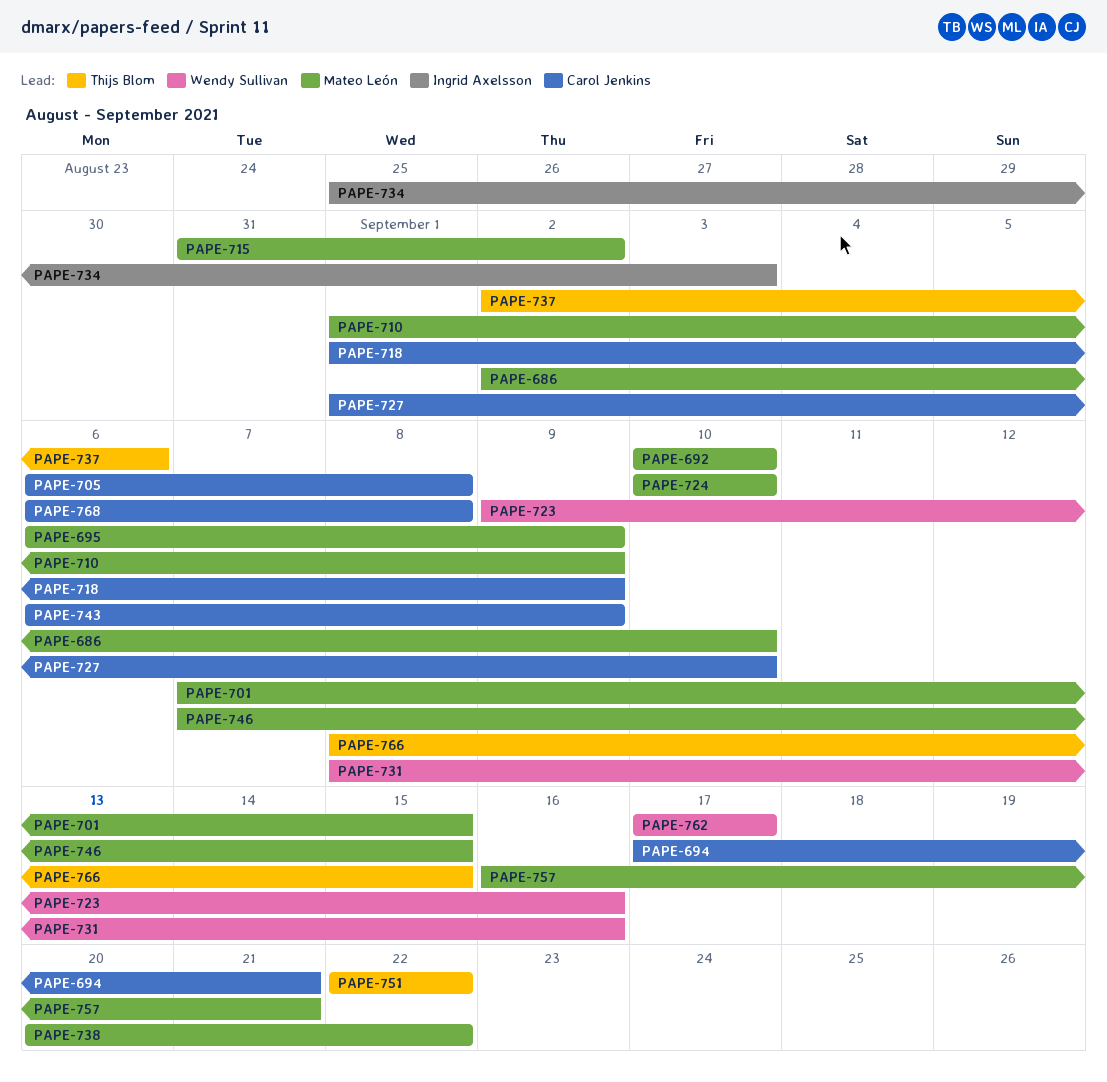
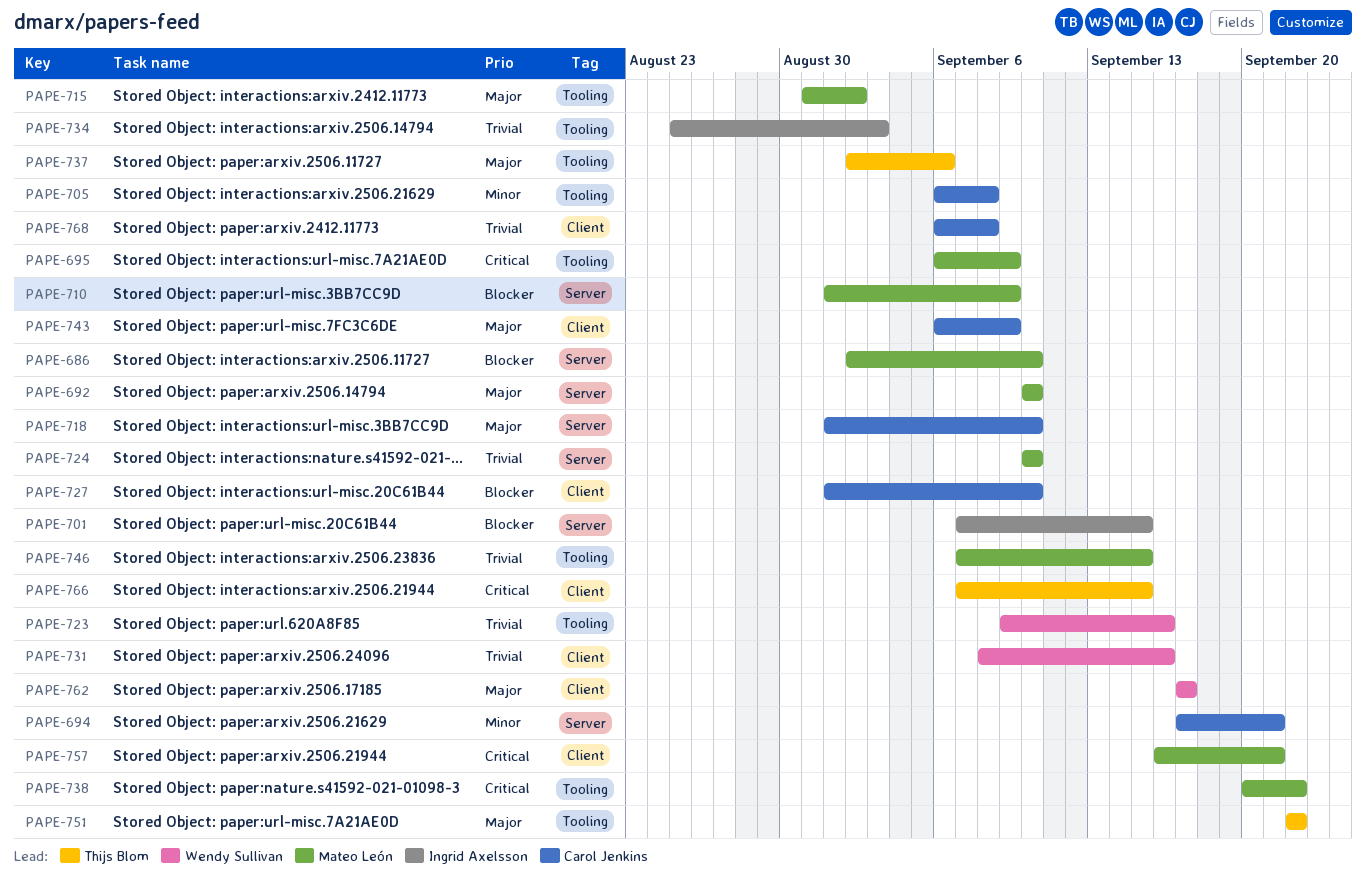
PAPE-701, owner: Mateo León -> Ingrid Axelsson
PAPE-718, due: Sep 9 -> Sep 10
PAPE-766, start: Sep 8 -> Sep 7

